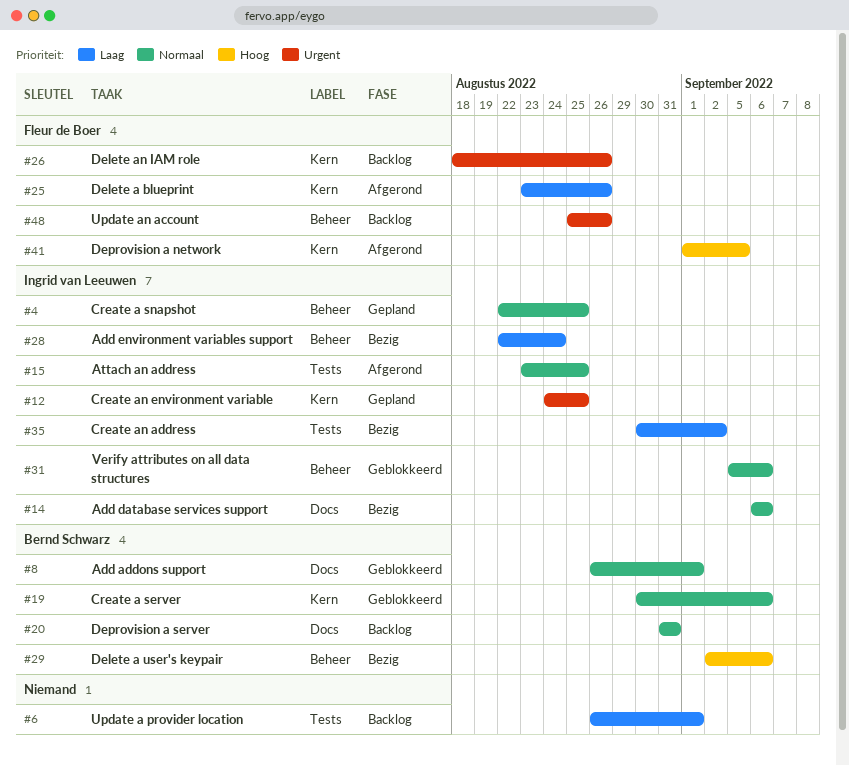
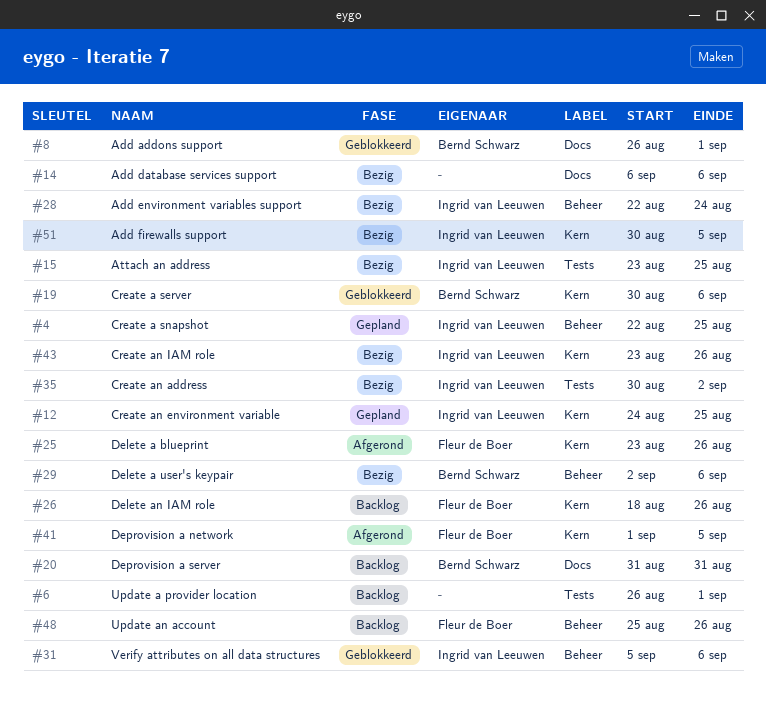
#14, owner: Ingrid van Leeuwen -> none
#15, status: Afgerond -> Bezig
#43: none -> present
#51: none -> present

